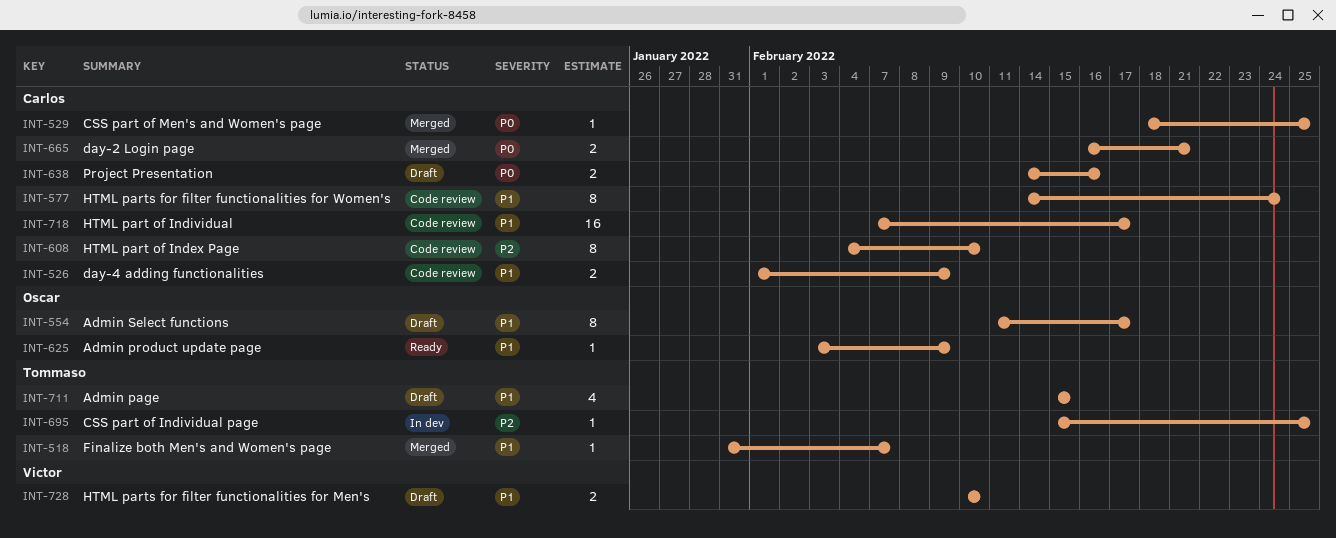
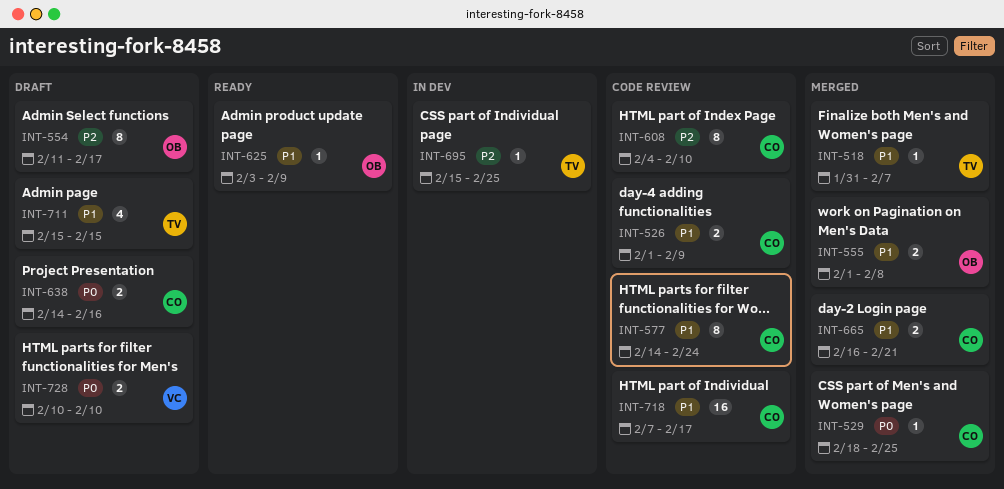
INT-554, priority: P1 -> P2
INT-555: none -> present
INT-665, priority: P0 -> P1
INT-728, priority: P1 -> P0

